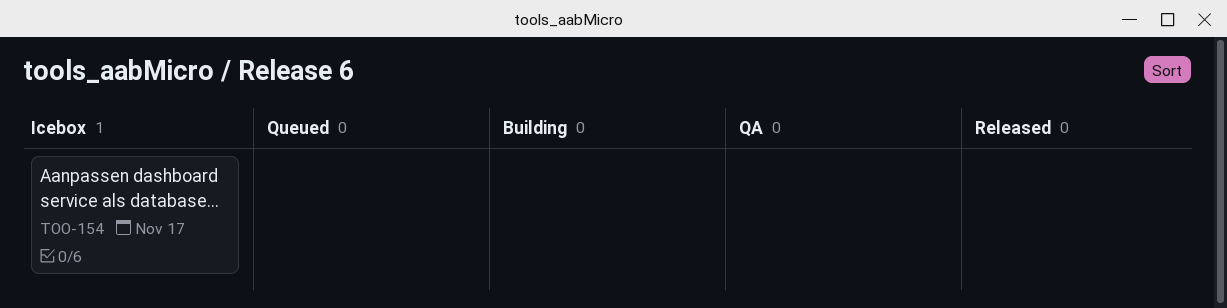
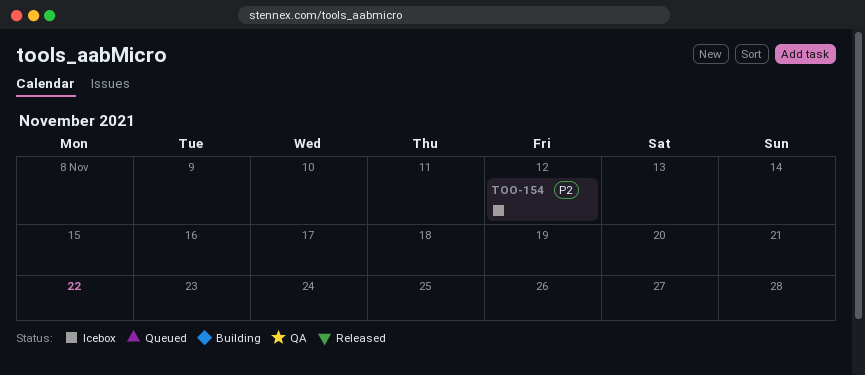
TOO-154, due: Nov 17 -> Nov 12

